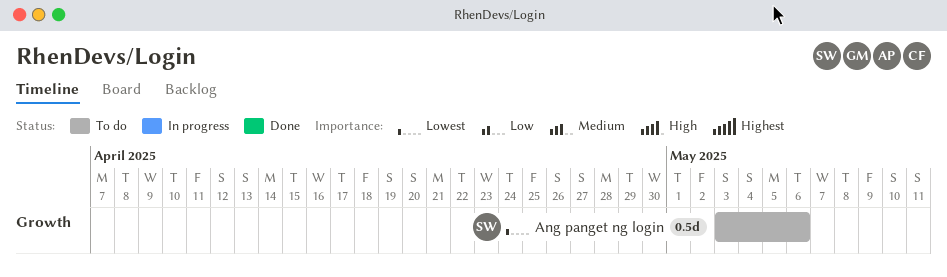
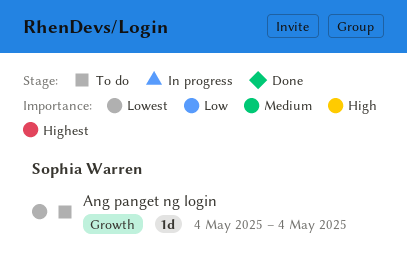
Ang panget ng login, estimate: 0.5d -> 1d
Ang panget ng login, start: May 3 -> May 4
Ang panget ng login, due: May 6 -> May 4

